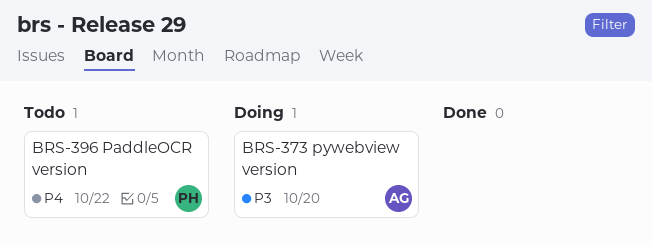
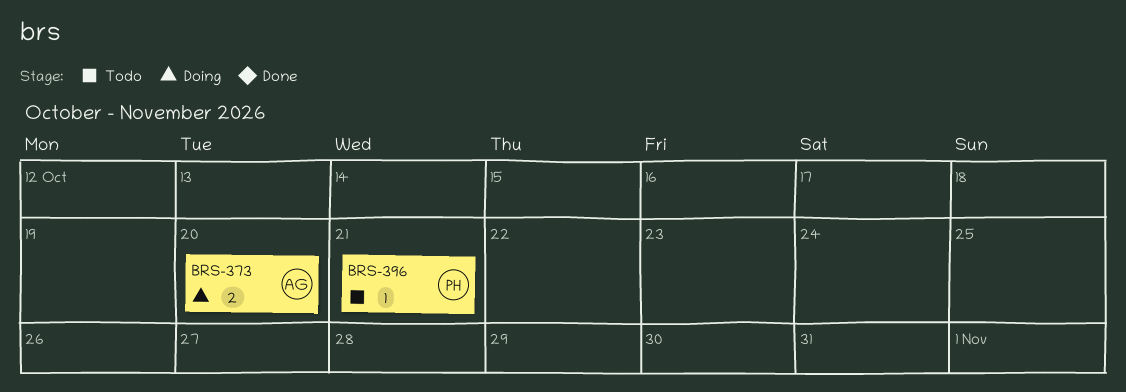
BRS-396, due: Oct 22 -> Oct 21

